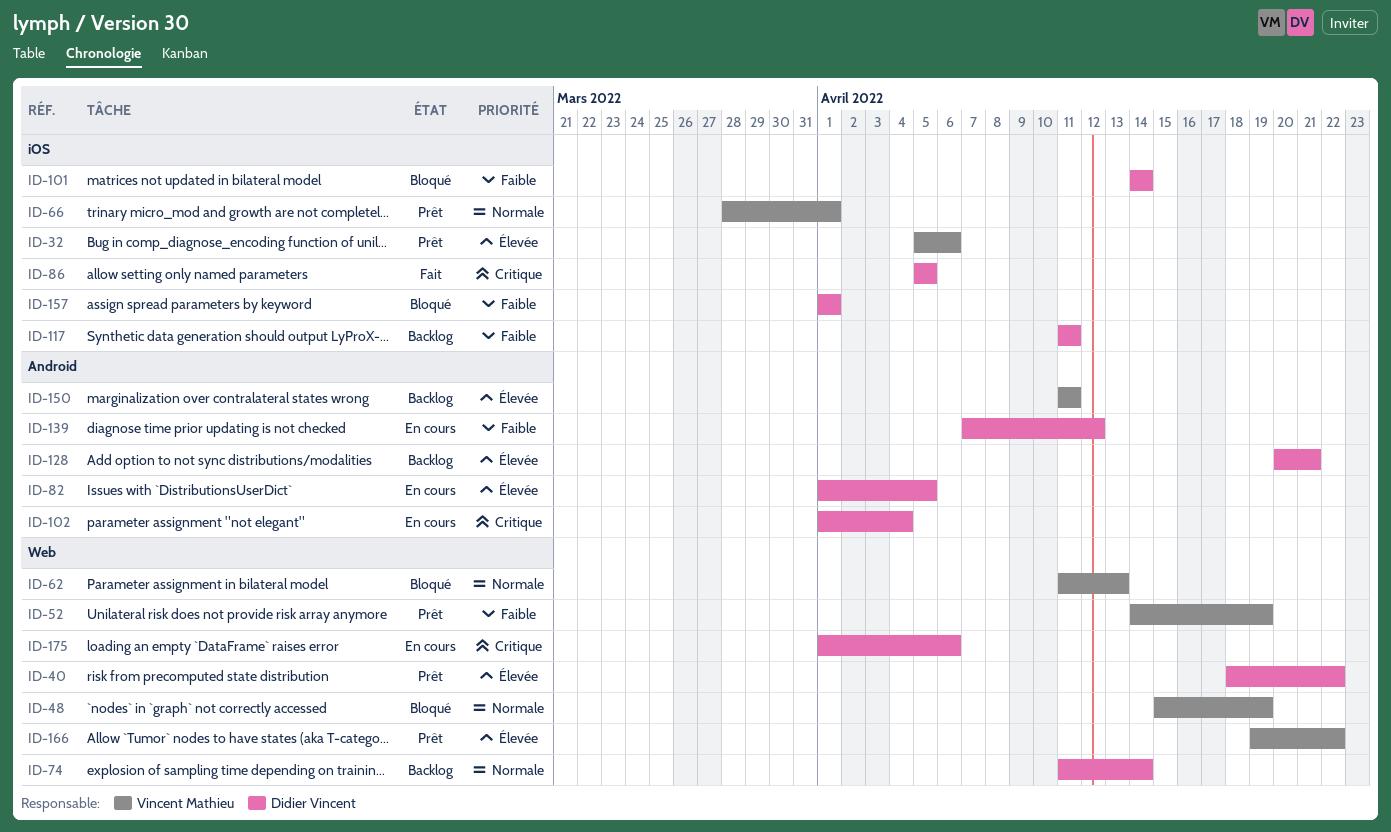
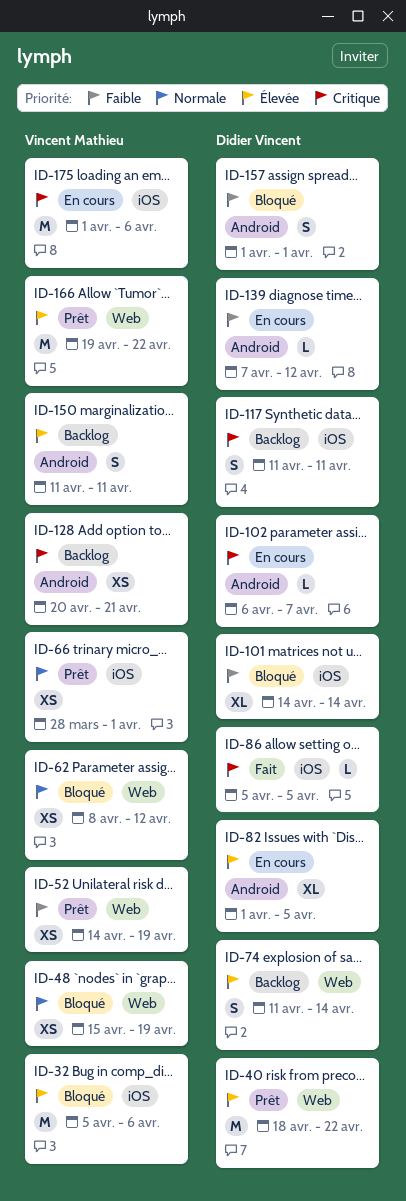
ID-32, status: Prêt -> Bloqué
ID-62, start: Apr 11 -> Apr 8
ID-62, due: Apr 13 -> Apr 12
ID-74, priority: Normale -> Élevée
ID-102, start: Apr 1 -> Apr 6
ID-102, due: Apr 4 -> Apr 7
ID-117, priority: Faible -> Critique
ID-128, owner: Didier Vincent -> Vincent Mathieu
ID-128, priority: Élevée -> Critique
ID-157, label: iOS -> Android
ID-175, owner: Didier Vincent -> Vincent Mathieu
ID-175, label: Web -> iOS

